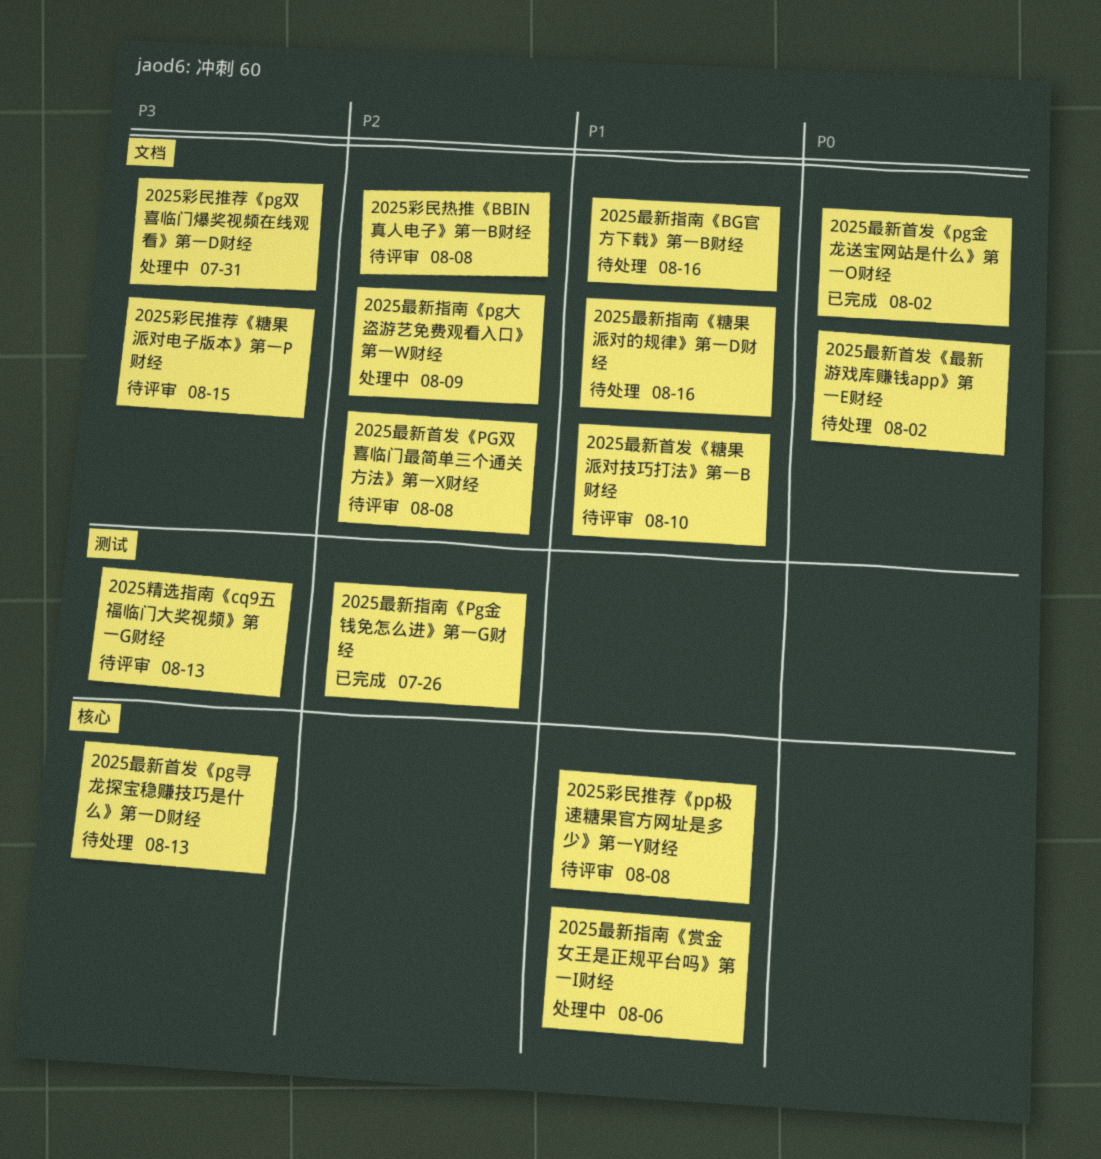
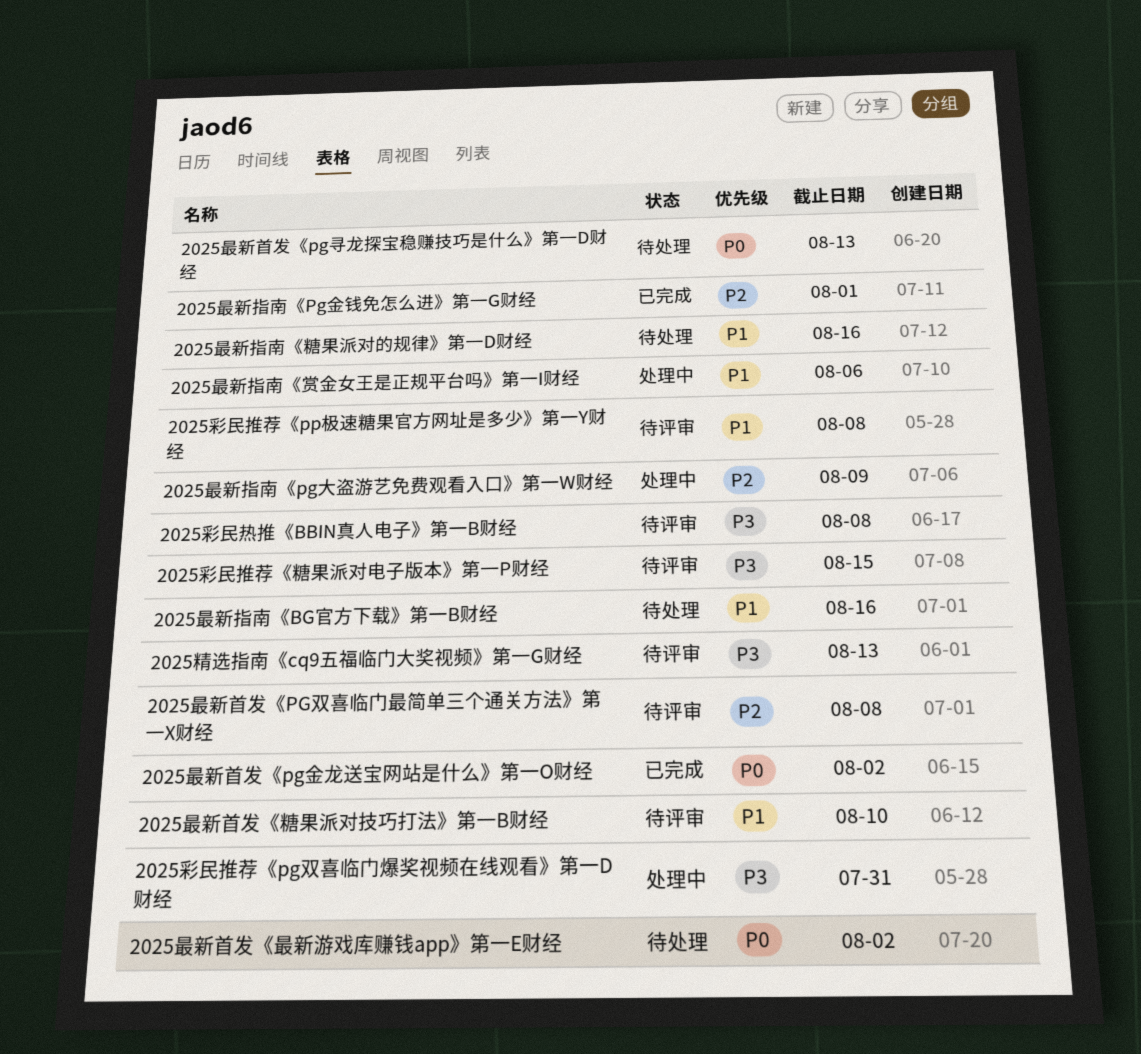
2025彩民热推《BBIN真人电子》第一B财经, priority: P2 -> P3
2025最新指南《Pg金钱免怎么进》第一G财经, due: Jul 26 -> Aug 1
2025最新首发《pg寻龙探宝稳赚技巧是什么》第一D财经, priority: P3 -> P0

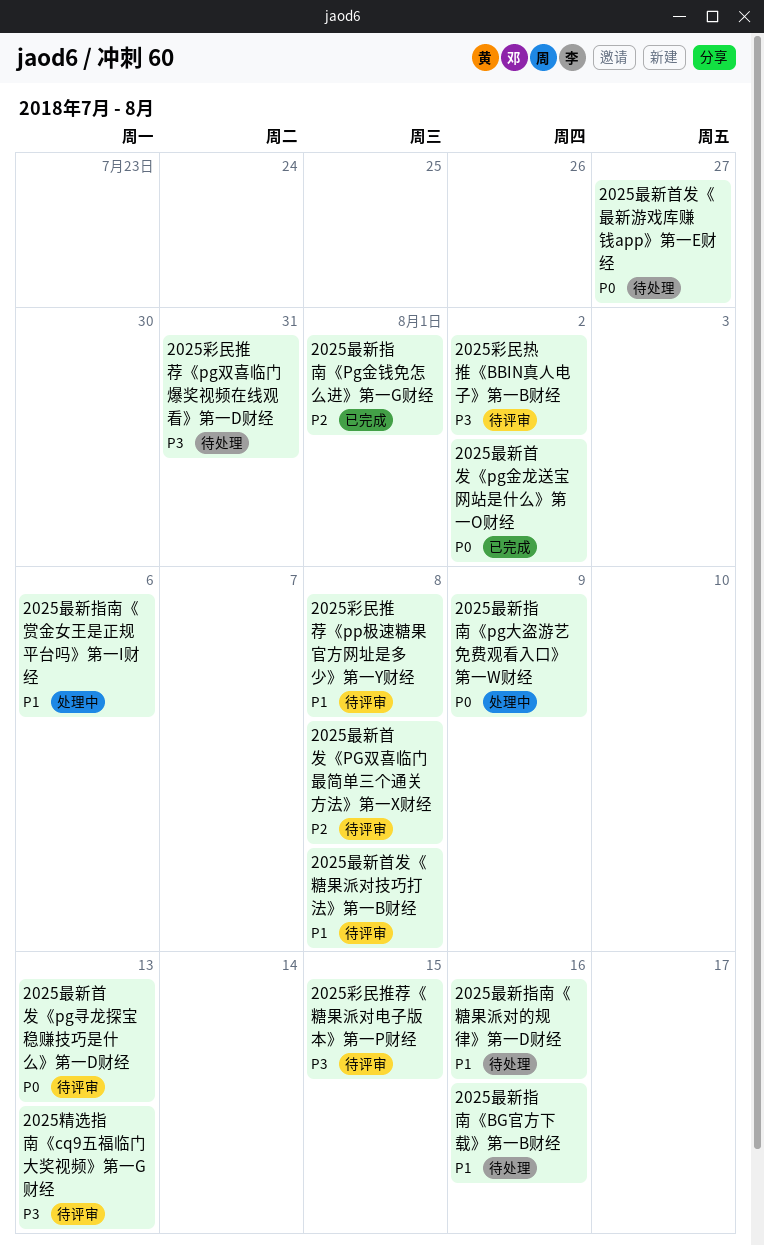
2025彩民推荐《pg双喜临门爆奖视频在线观看》第一D财经, status: 处理中 -> 待处理
2025彩民热推《BBIN真人电子》第一B财经, due: Aug 8 -> Aug 2
2025最新指南《pg大盗游艺免费观看入口》第一W财经, priority: P2 -> P0
2025最新首发《pg寻龙探宝稳赚技巧是什么》第一D财经, status: 待处理 -> 待评审
2025最新首发《最新游戏库赚钱app》第一E财经, due: Aug 2 -> Jul 27
2025最新首发《糖果派对技巧打法》第一B财经, due: Aug 10 -> Aug 8

